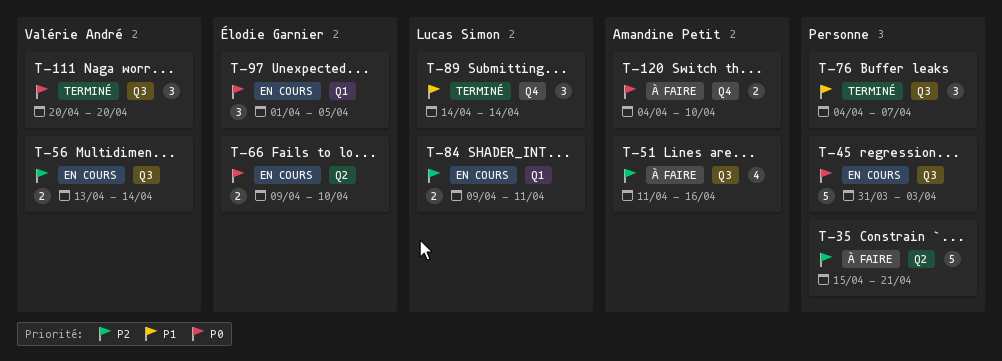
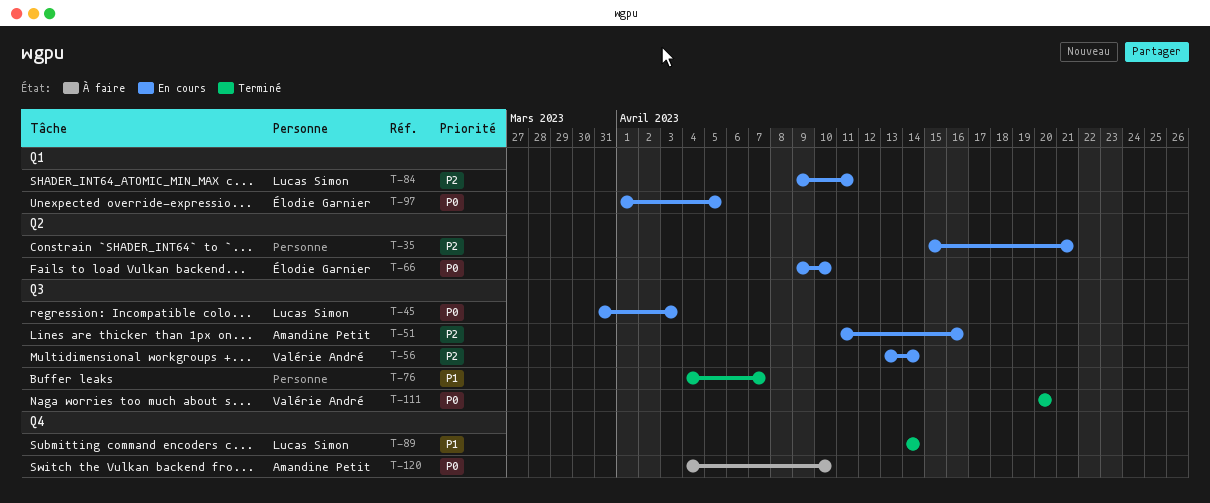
T-35, status: À faire -> En cours
T-45, owner: none -> Lucas Simon
T-51, status: À faire -> En cours

